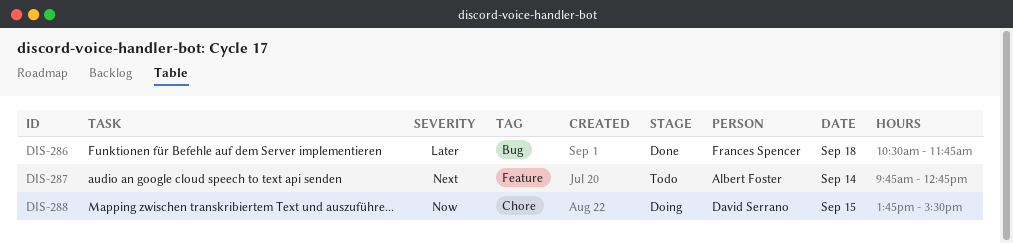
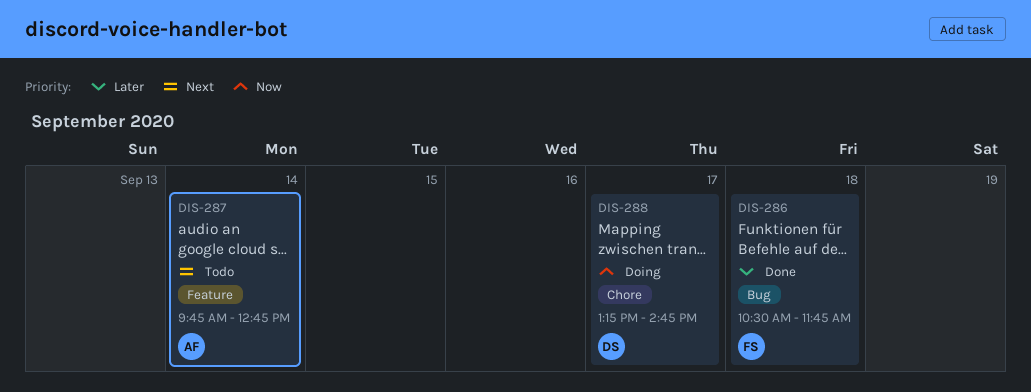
DIS-288, day: Sep 15 -> Sep 17
DIS-288, begins: 13:45 -> 13:15
DIS-288, ends: 15:30 -> 14:45

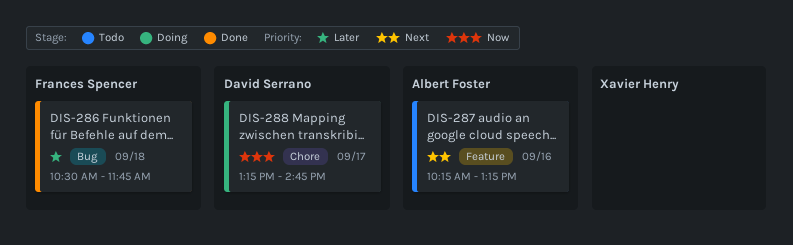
DIS-287, day: Sep 14 -> Sep 16
DIS-287, begins: 09:45 -> 10:15
DIS-287, ends: 12:45 -> 13:15

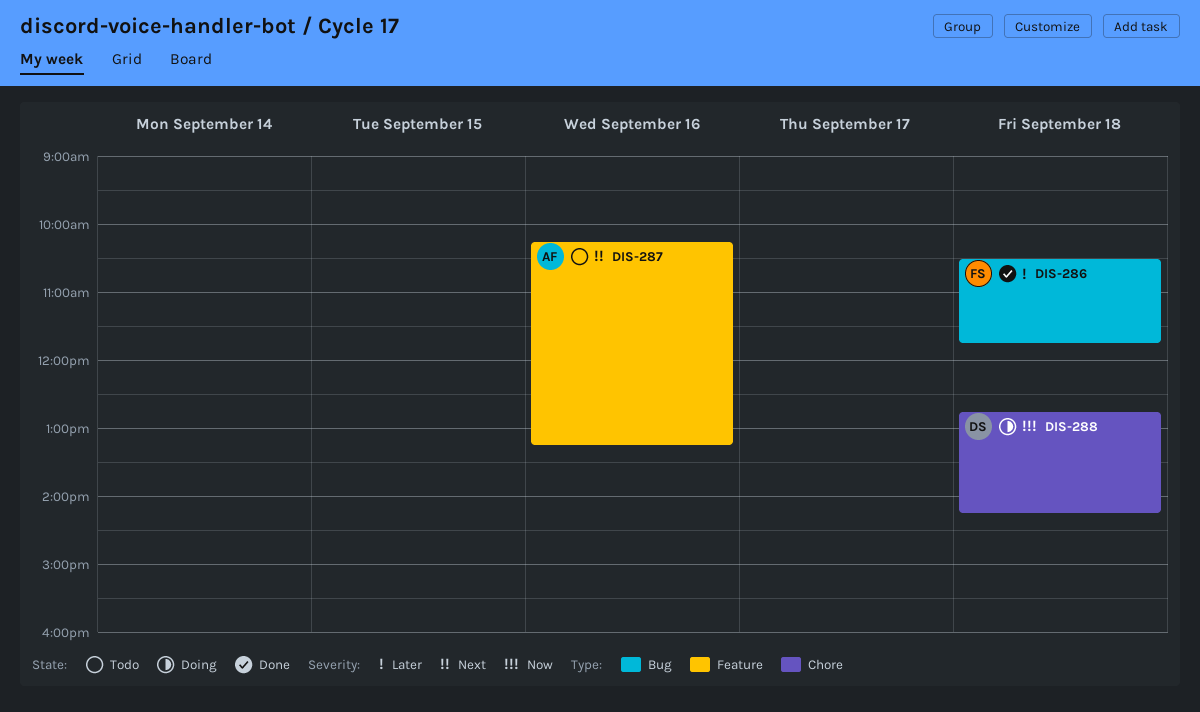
DIS-288, day: Sep 17 -> Sep 18
DIS-288, begins: 13:15 -> 12:45
DIS-288, ends: 14:45 -> 14:15

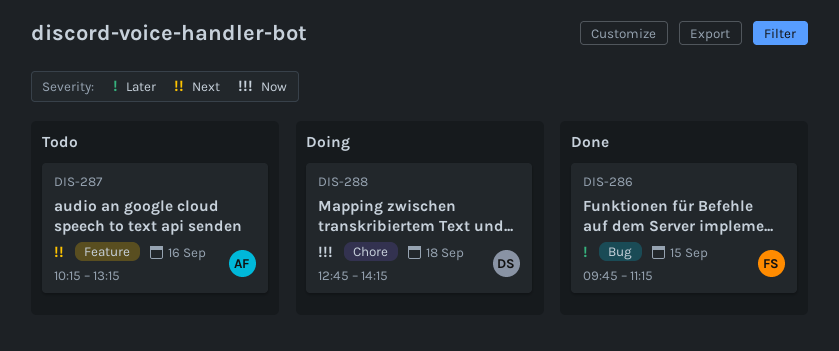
DIS-286, day: Sep 18 -> Sep 15
DIS-286, begins: 10:30 -> 09:45
DIS-286, ends: 11:45 -> 11:15

